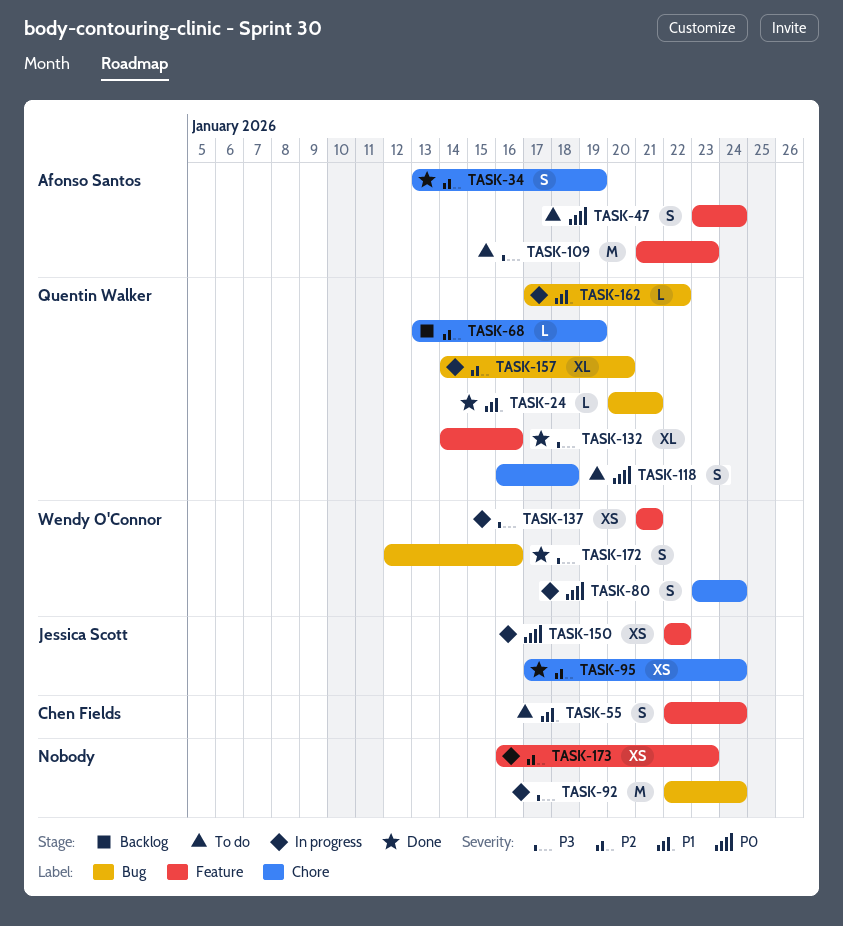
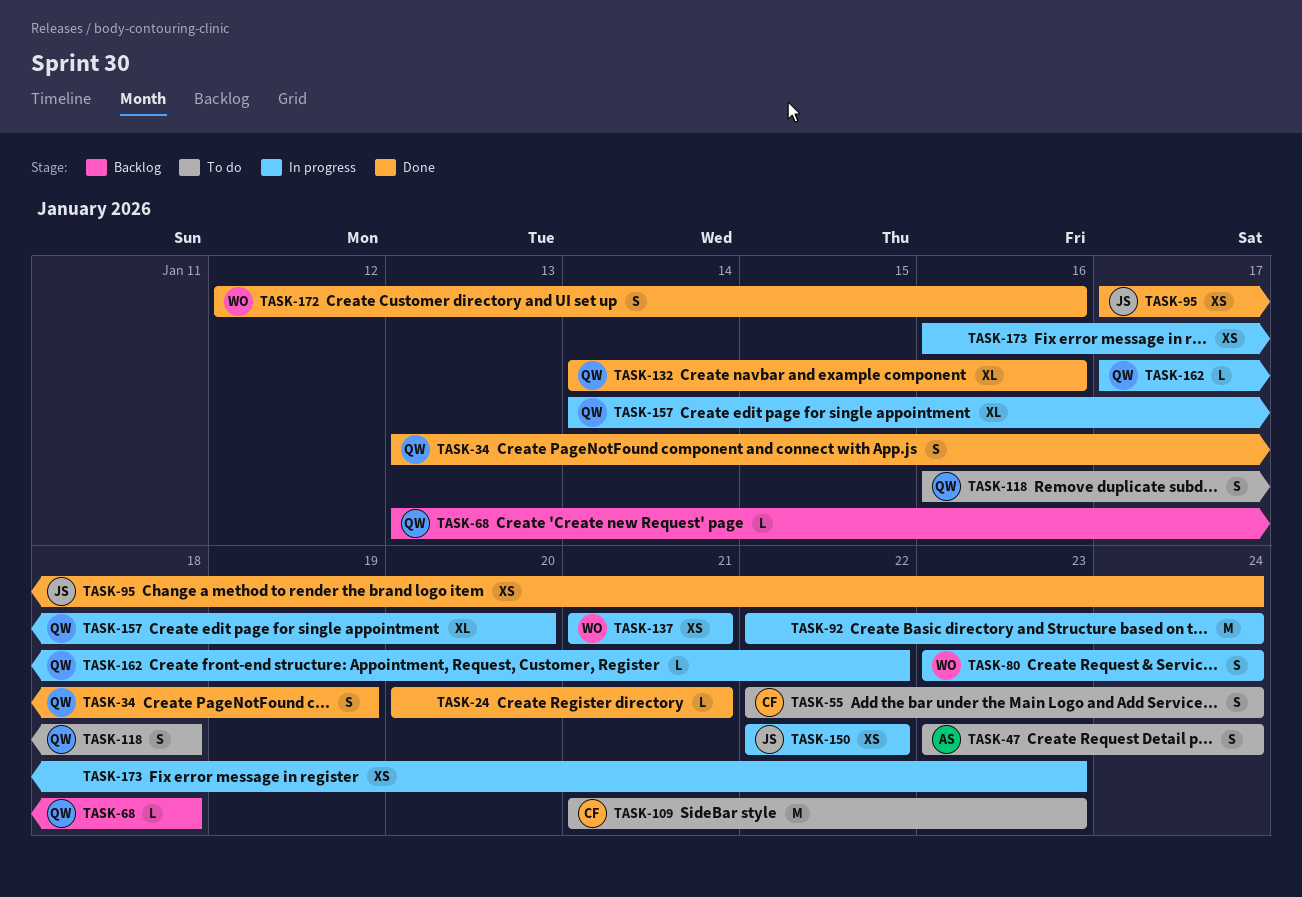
TASK-24, owner: Quentin Walker -> none
TASK-34, owner: Afonso Santos -> Quentin Walker
TASK-68, due: Jan 19 -> Jan 18
TASK-109, owner: Afonso Santos -> Chen Fields

